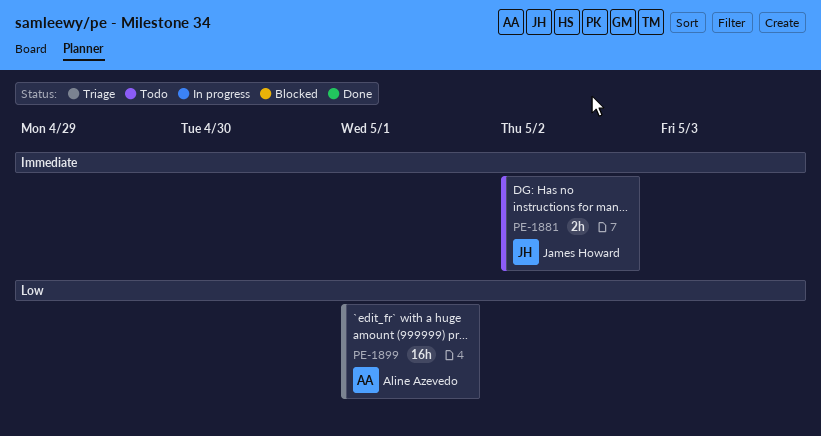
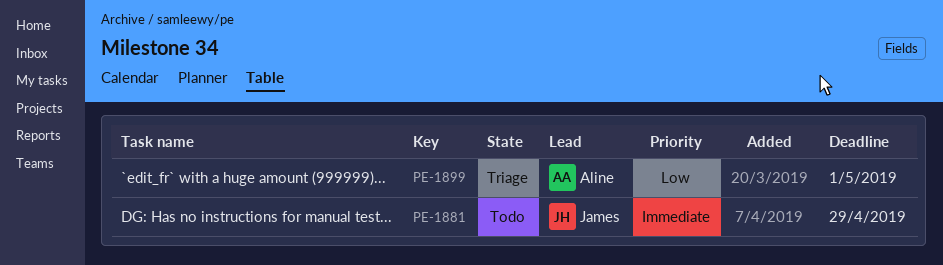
PE-1881, due: May 2 -> Apr 29

